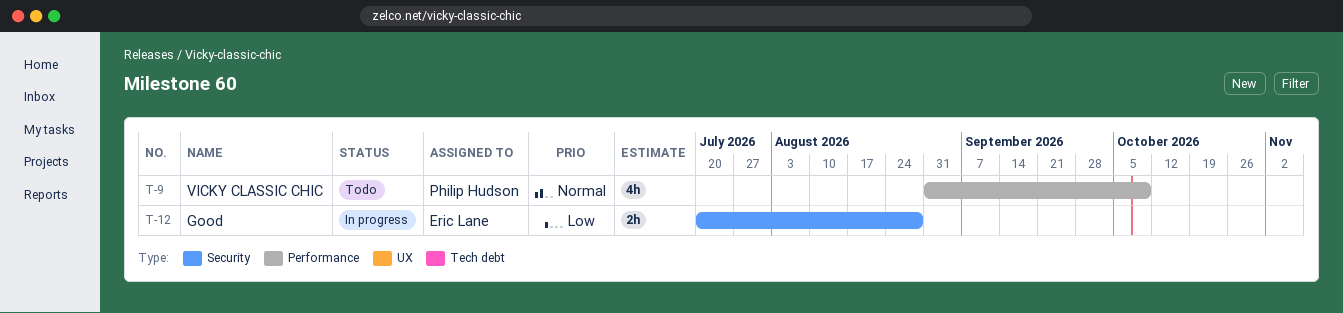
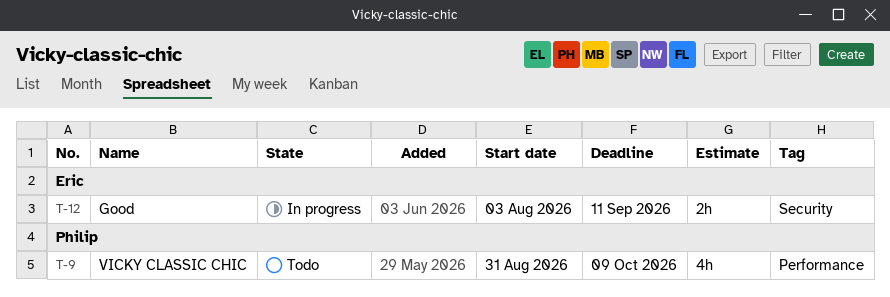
T-12, start: Jul 20 -> Aug 3
T-12, due: Aug 28 -> Sep 11

